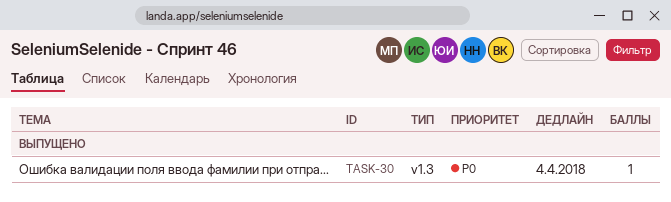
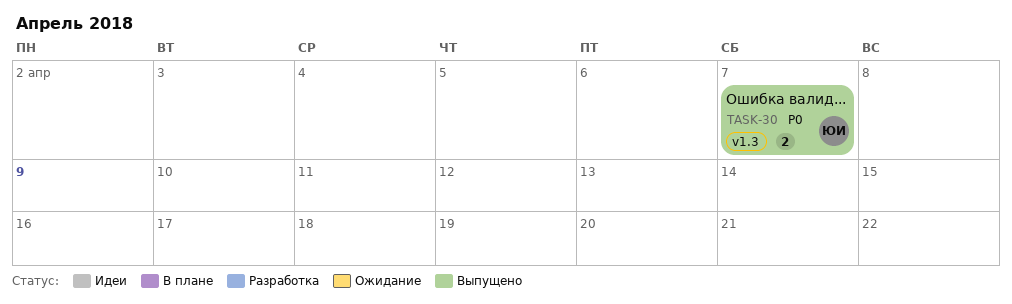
TASK-30, estimate: 1 -> 2
TASK-30, due: Apr 4 -> Apr 7

